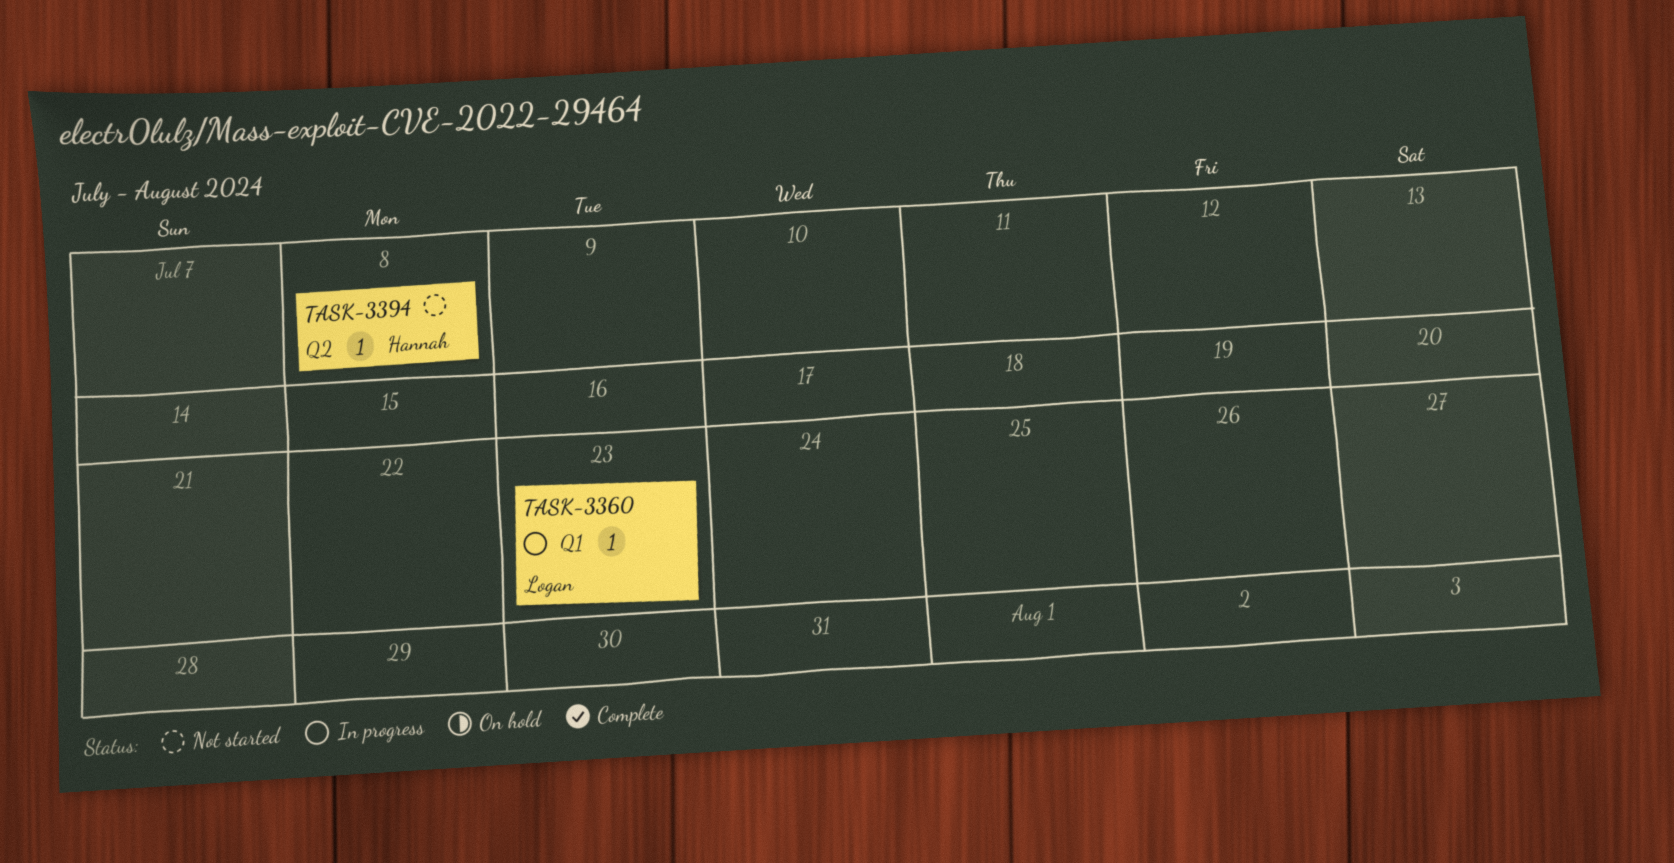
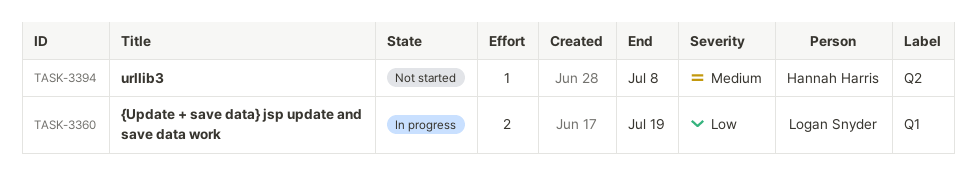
TASK-3360, estimate: 1 -> 2
TASK-3360, due: Jul 23 -> Jul 19

